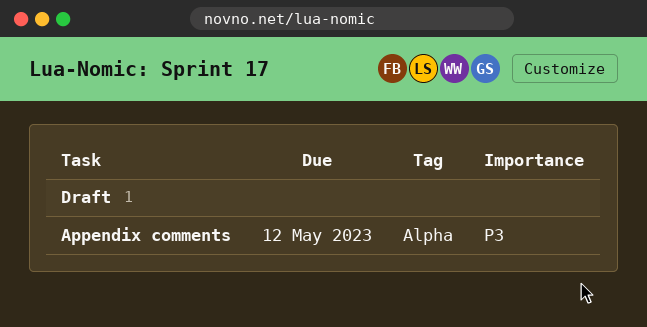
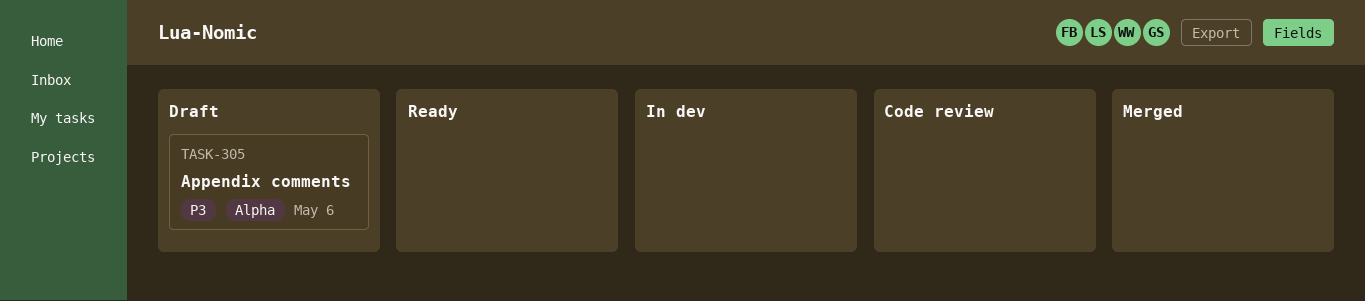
Appendix comments, due: May 12 -> May 6

